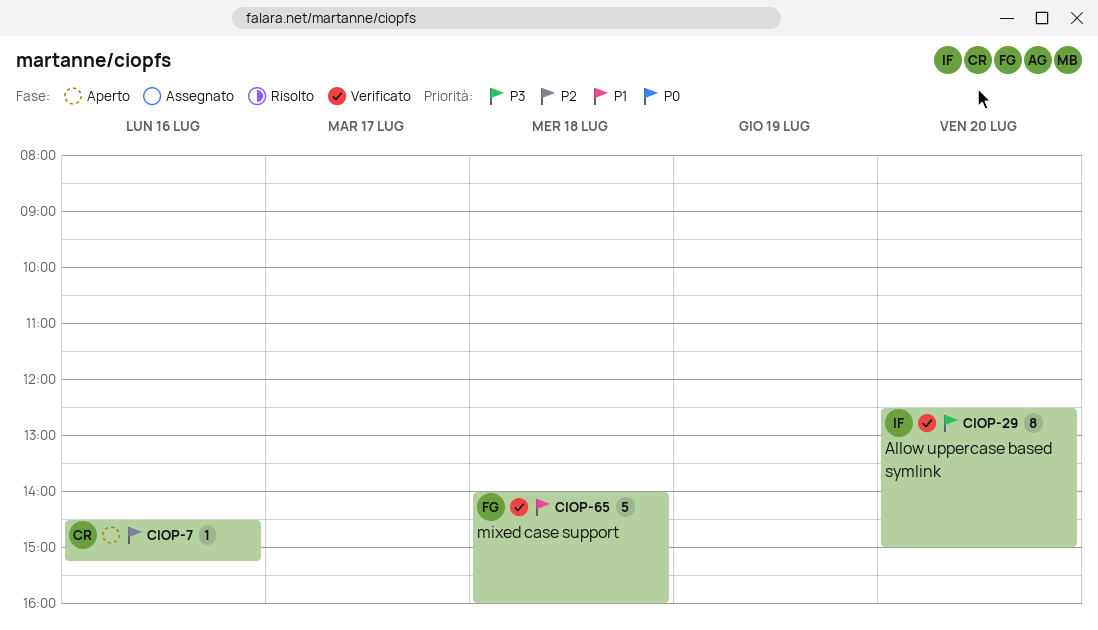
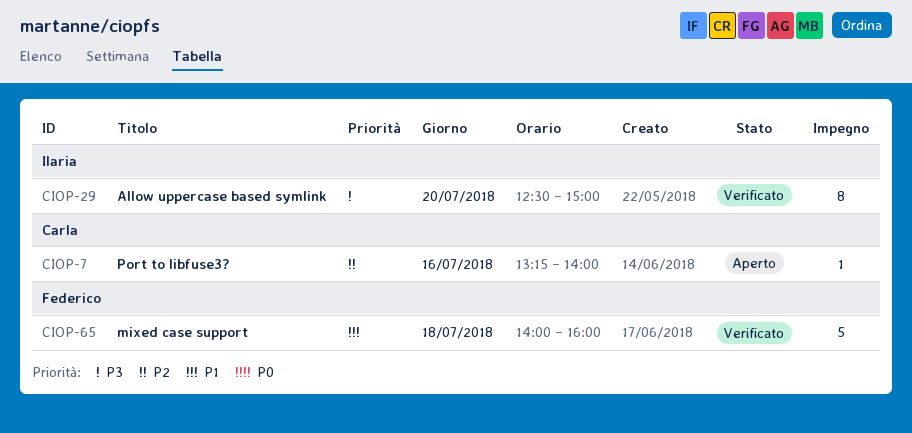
CIOP-7, begins: 14:30 -> 13:15
CIOP-7, ends: 15:15 -> 14:00

